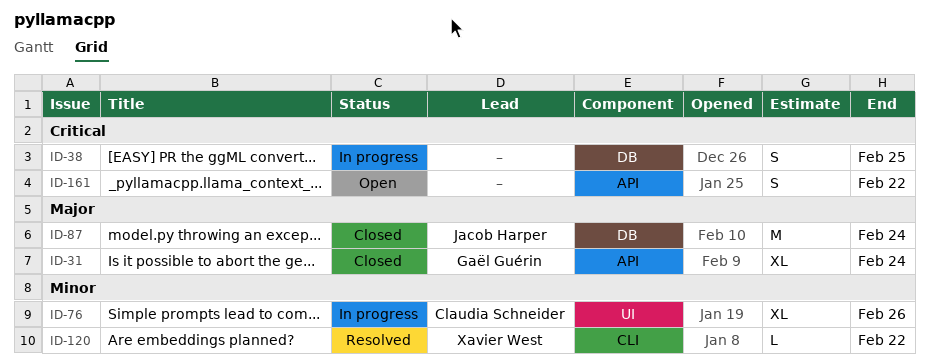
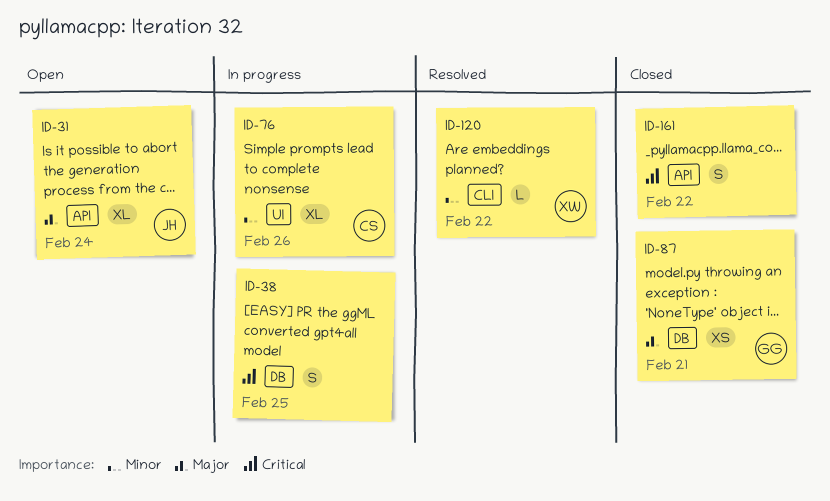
ID-31, status: Closed -> Open
ID-31, owner: Gaël Guérin -> Jacob Harper
ID-87, owner: Jacob Harper -> Gaël Guérin
ID-87, estimate: M -> XS
ID-87, due: Feb 24 -> Feb 21
ID-161, status: Open -> Closed

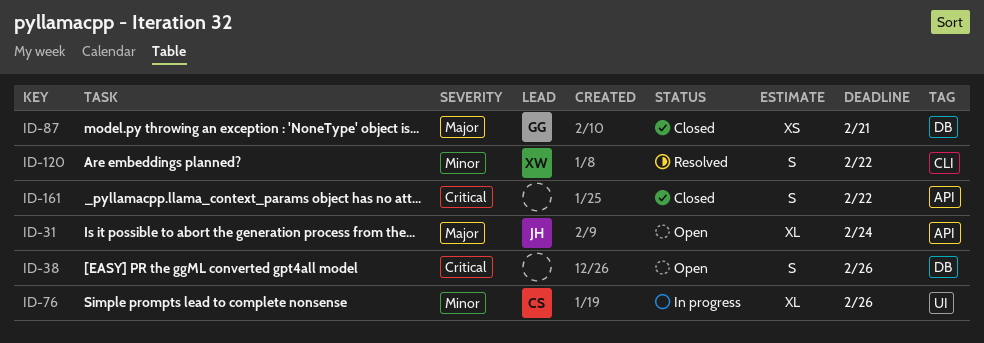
ID-38, status: In progress -> Open
ID-38, due: Feb 25 -> Feb 26
ID-120, estimate: L -> S

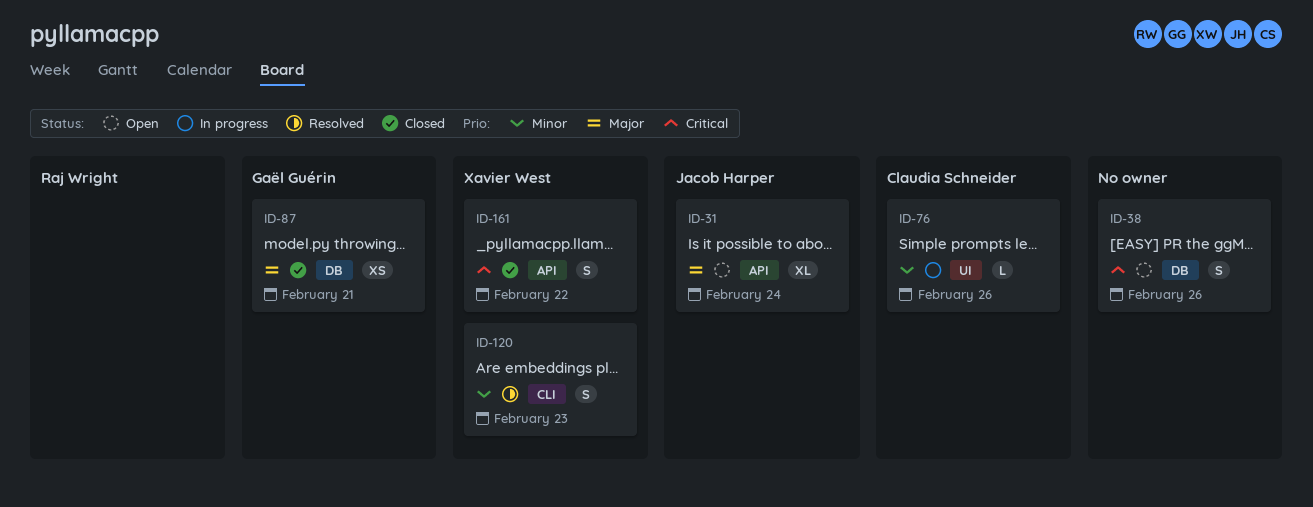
ID-76, estimate: XL -> L
ID-120, due: Feb 22 -> Feb 23
ID-161, owner: none -> Xavier West

